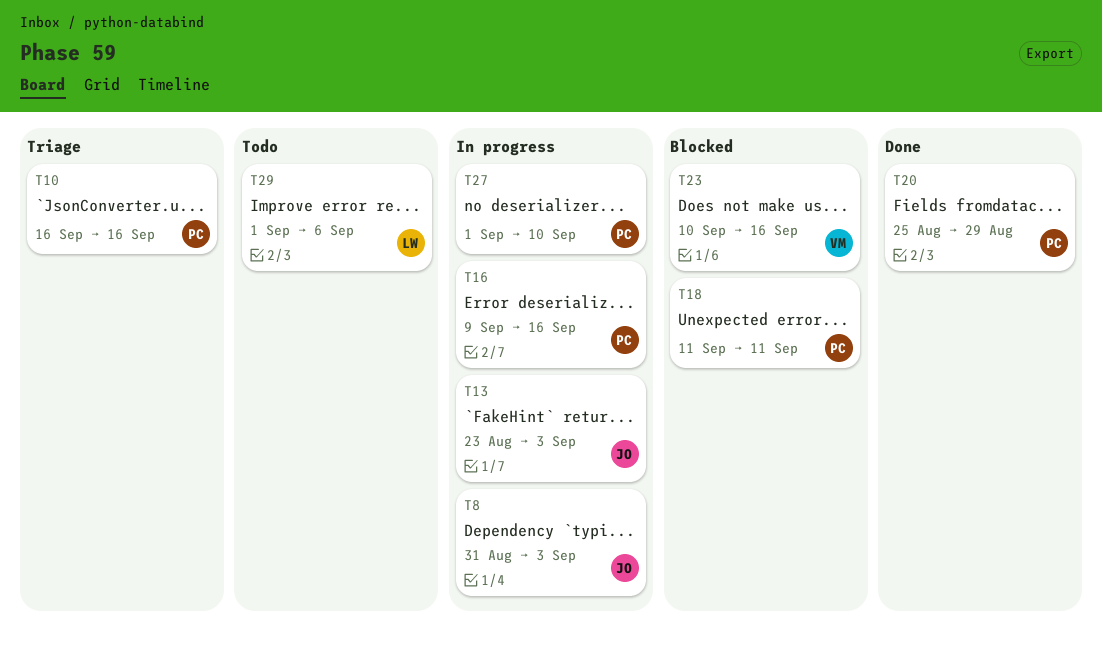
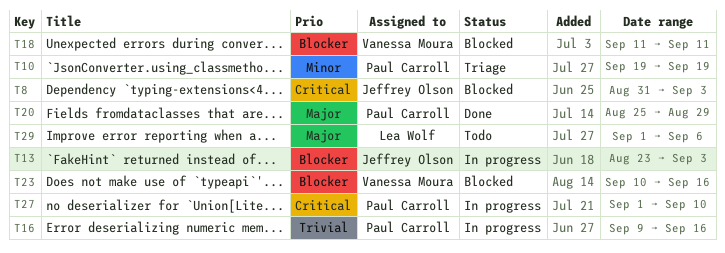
T8, status: In progress -> Blocked
T10, start: Sep 16 -> Sep 19
T10, due: Sep 16 -> Sep 19
T18, owner: Paul Carroll -> Vanessa Moura

